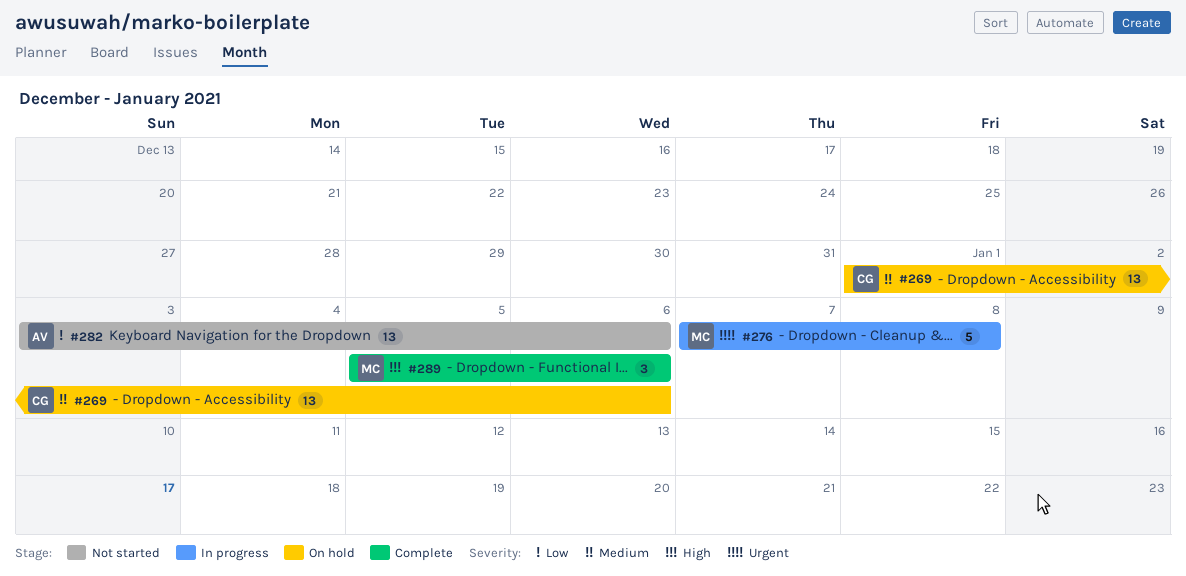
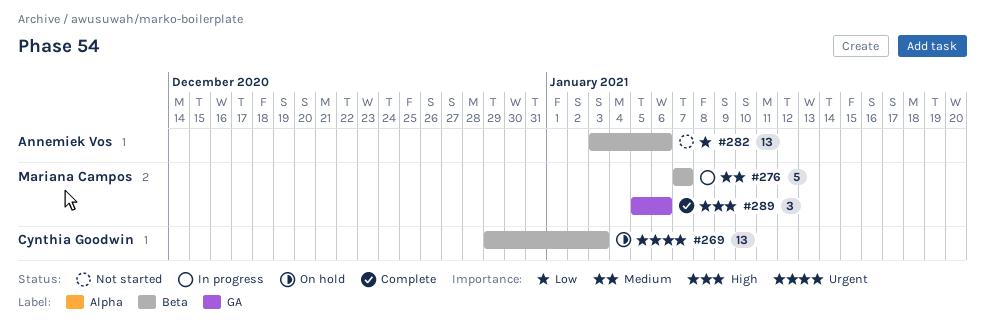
#269, priority: Medium -> Urgent
#269, start: Jan 1 -> Dec 29
#269, due: Jan 6 -> Jan 3
#276, priority: Urgent -> Medium
#276, due: Jan 8 -> Jan 7

